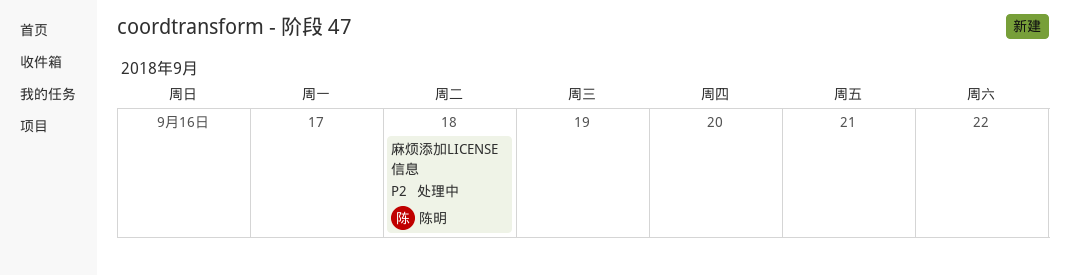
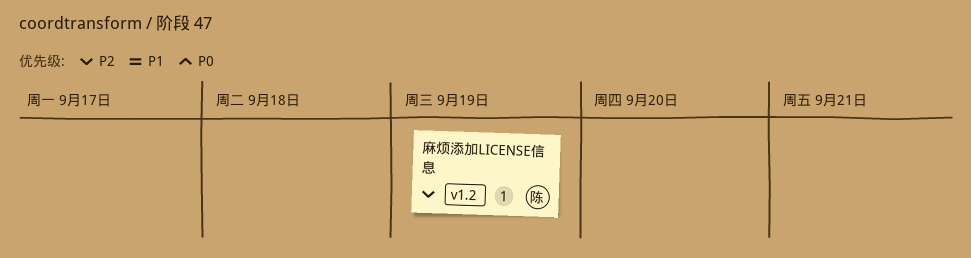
麻烦添加LICENSE信息, due: Sep 18 -> Sep 19

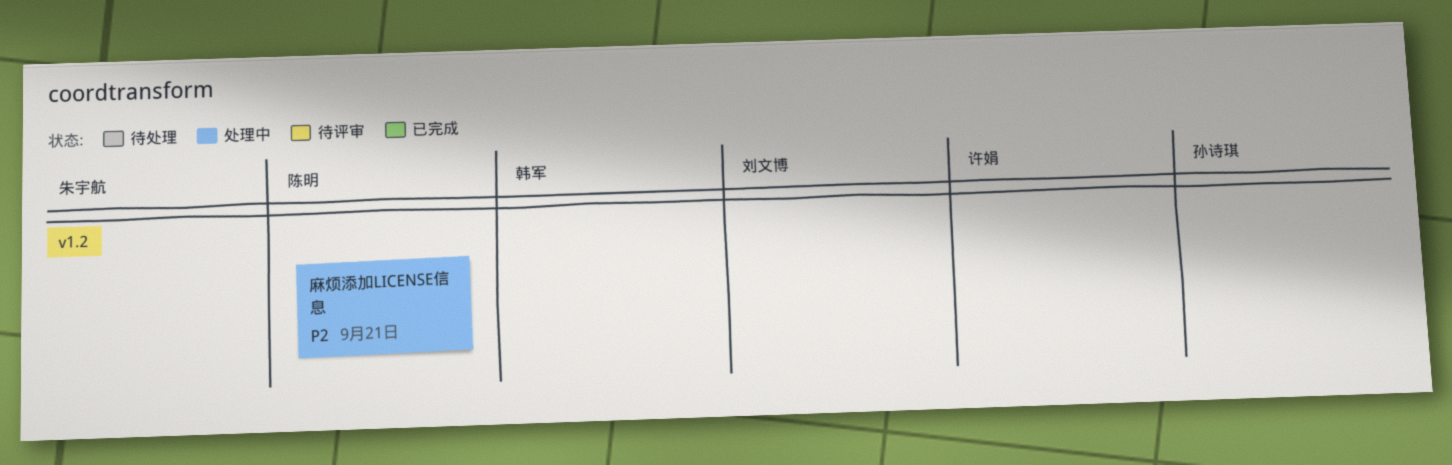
麻烦添加LICENSE信息, due: Sep 19 -> Sep 21

